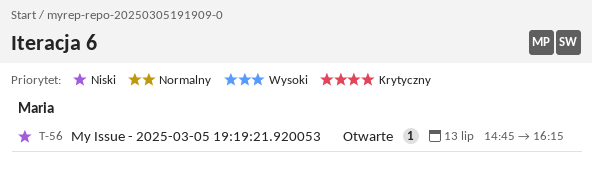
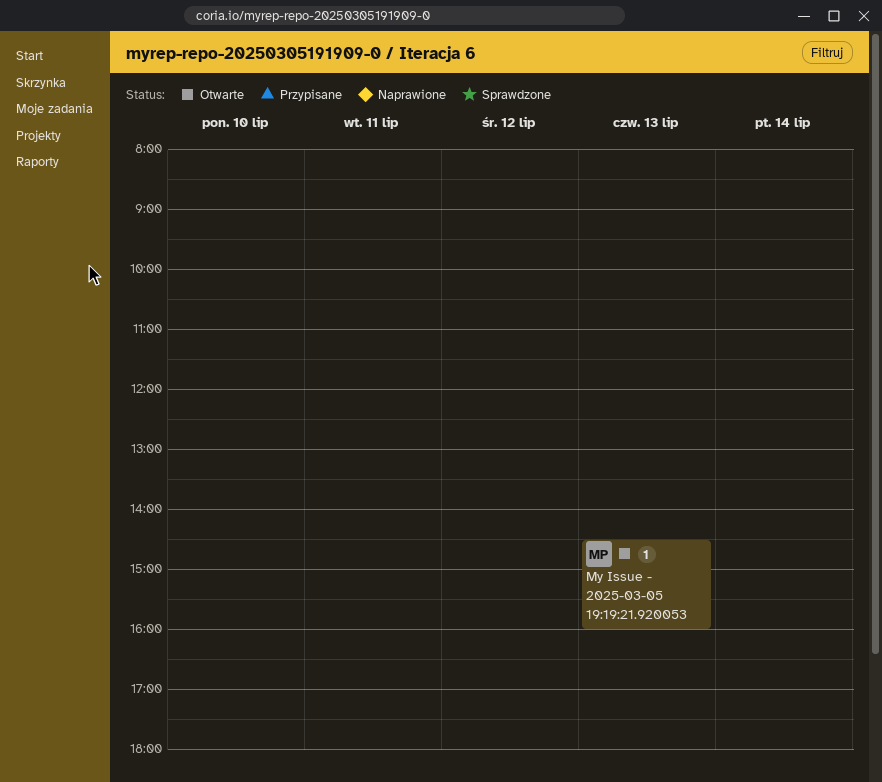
My Issue - 2025-03-05 19:19:21.920053, begins: 14:45 -> 14:30
My Issue - 2025-03-05 19:19:21.920053, ends: 16:15 -> 16:00

